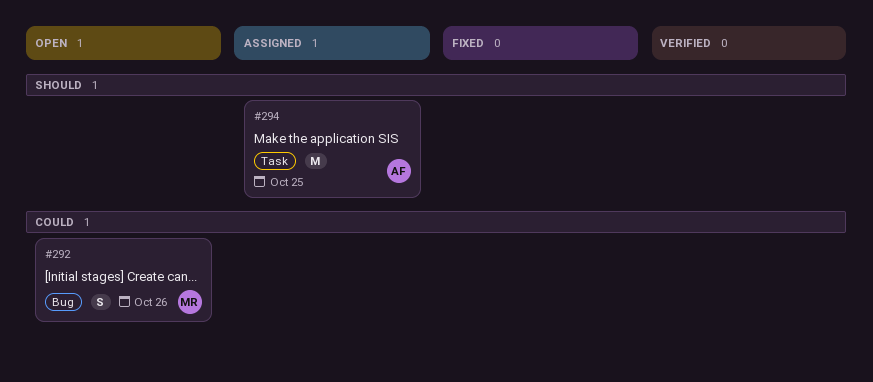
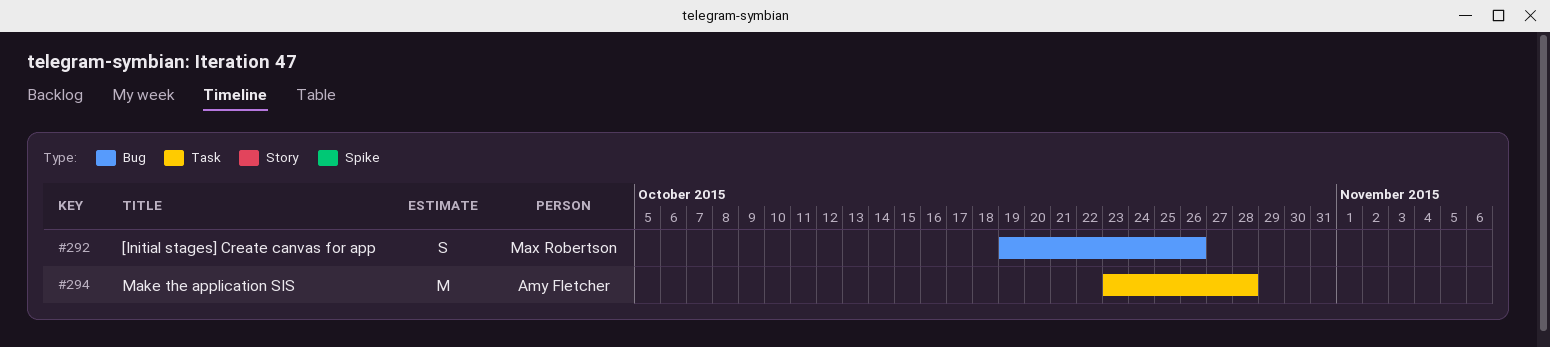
#294, due: Oct 25 -> Oct 28

